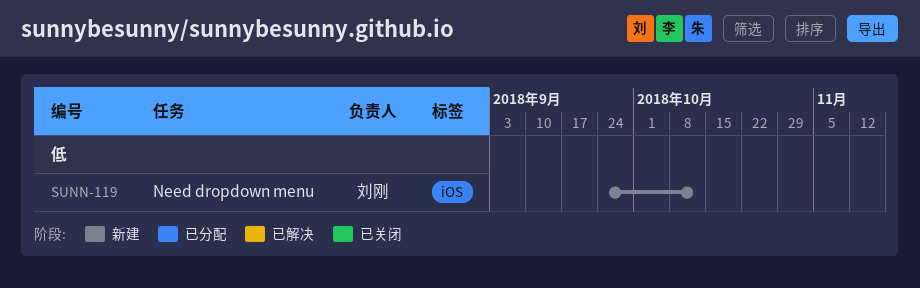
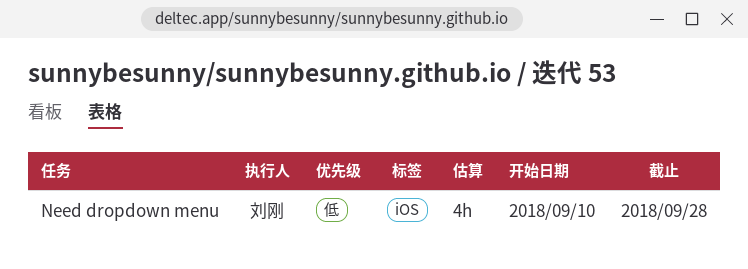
Need dropdown menu, start: Sep 24 -> Sep 10
Need dropdown menu, due: Oct 12 -> Sep 28

